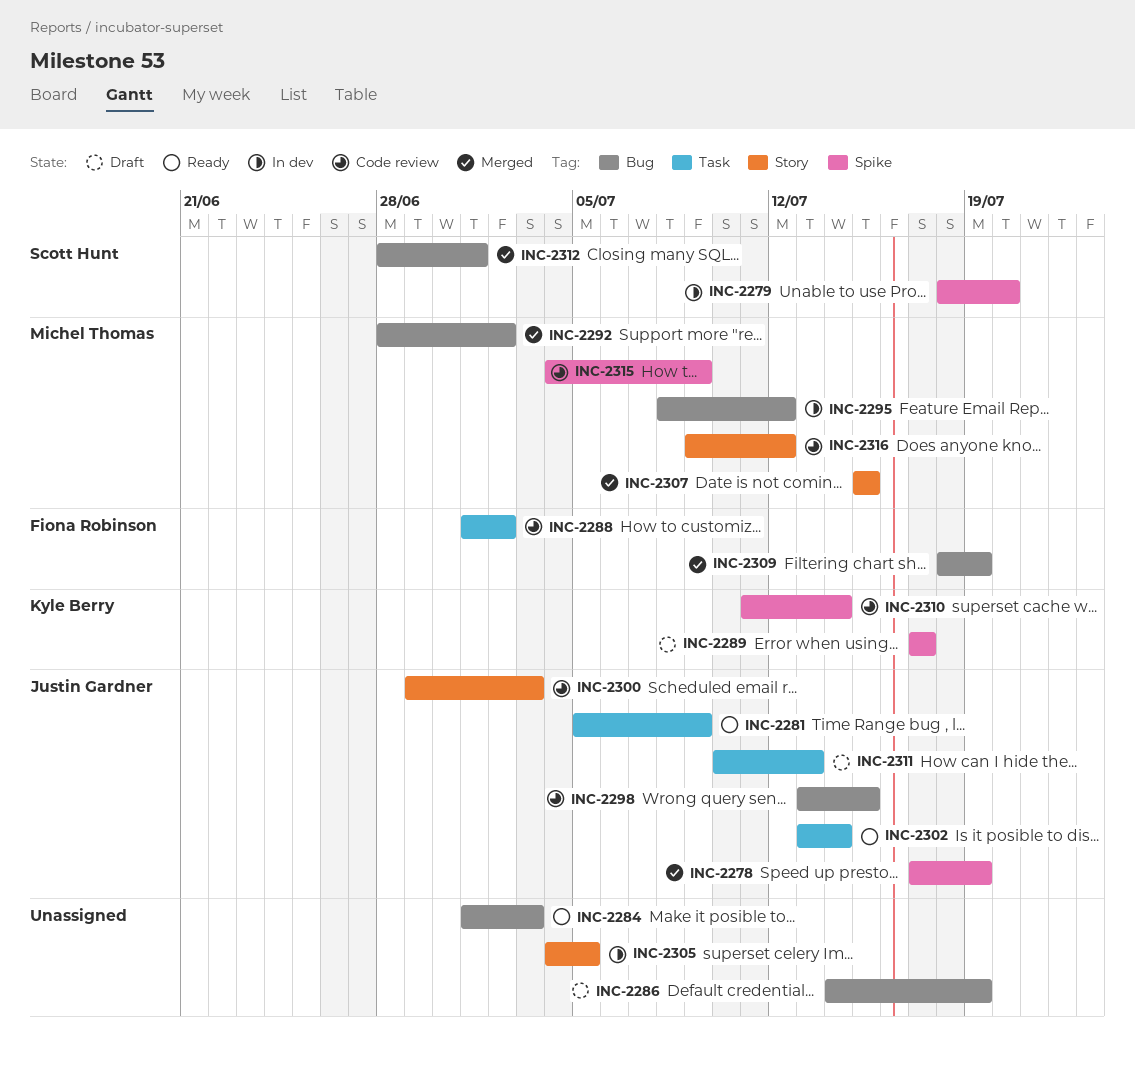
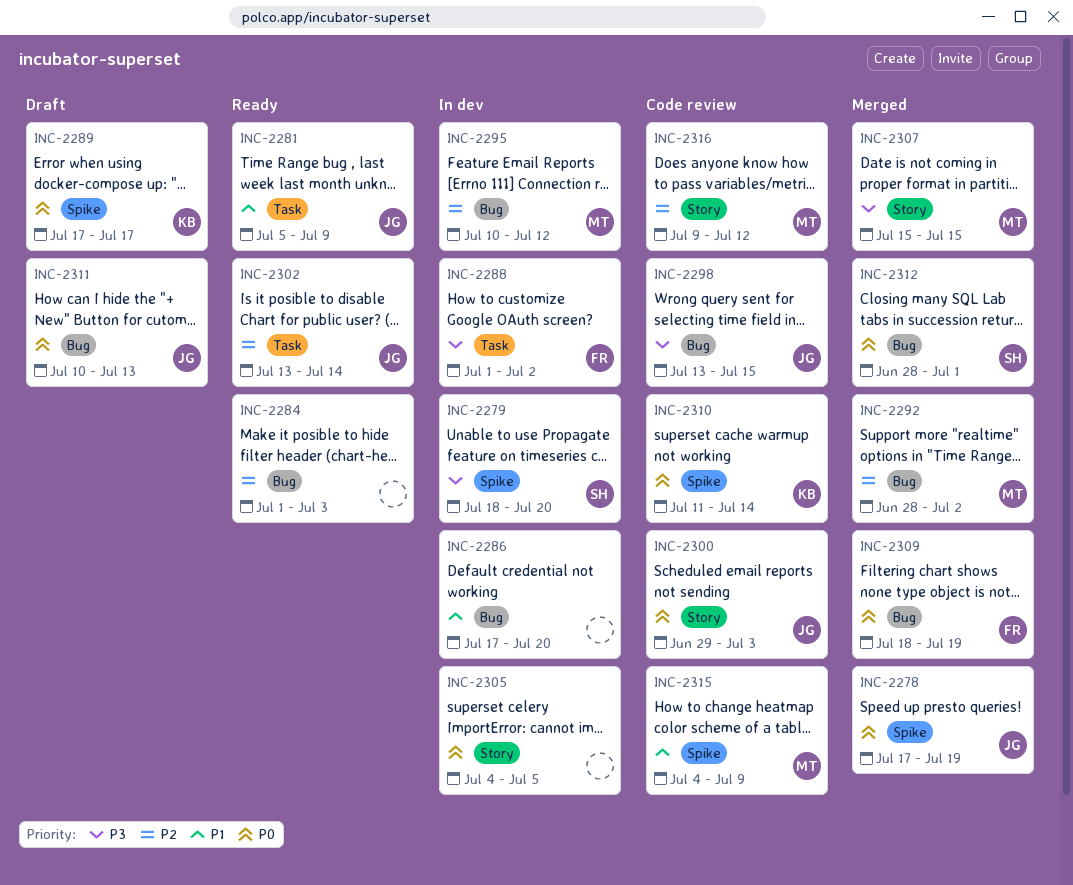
INC-2286, status: Draft -> In dev
INC-2286, start: Jul 14 -> Jul 17
INC-2286, due: Jul 19 -> Jul 20
INC-2288, status: Code review -> In dev
INC-2295, start: Jul 8 -> Jul 10
INC-2311, label: Task -> Bug

